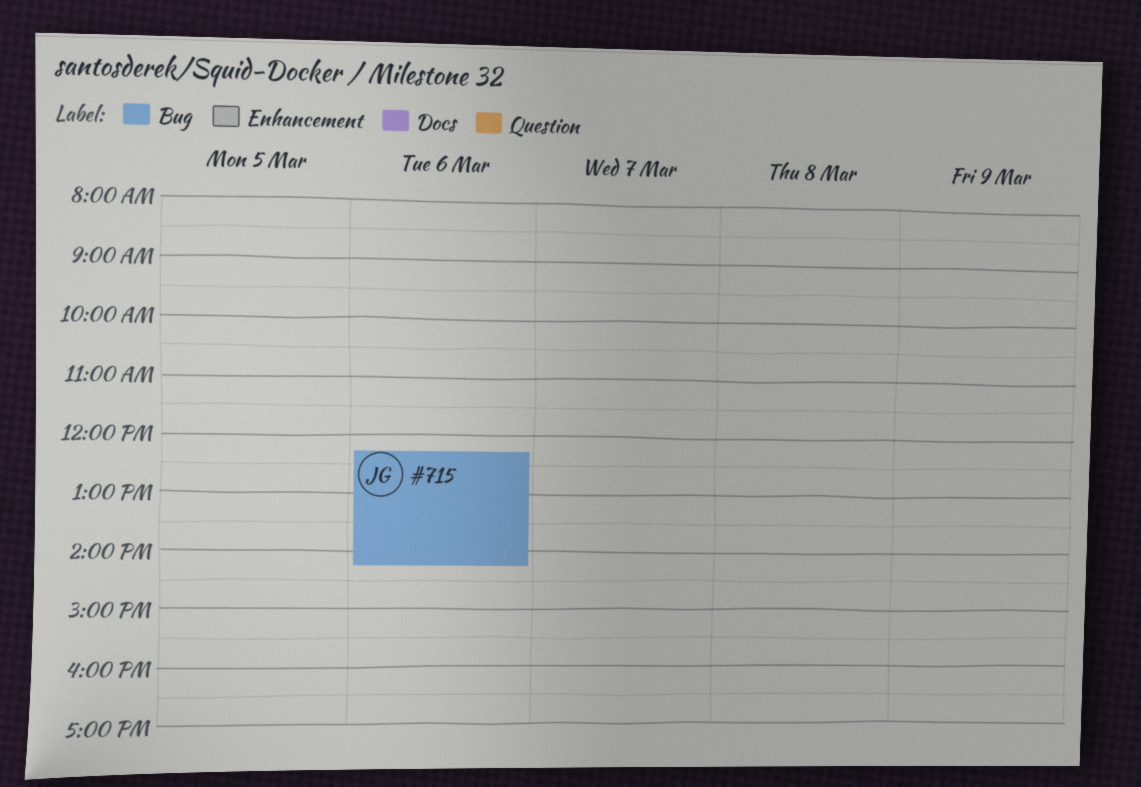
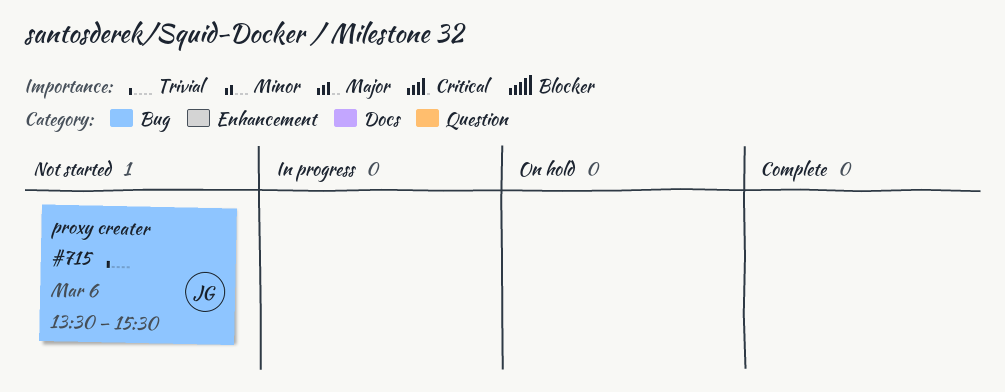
#715, begins: 12:15 -> 13:30
#715, ends: 14:15 -> 15:30

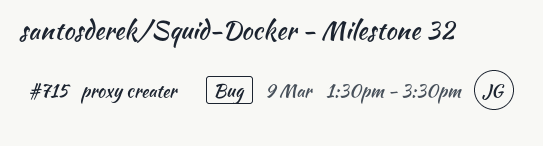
#715, day: Mar 6 -> Mar 9

